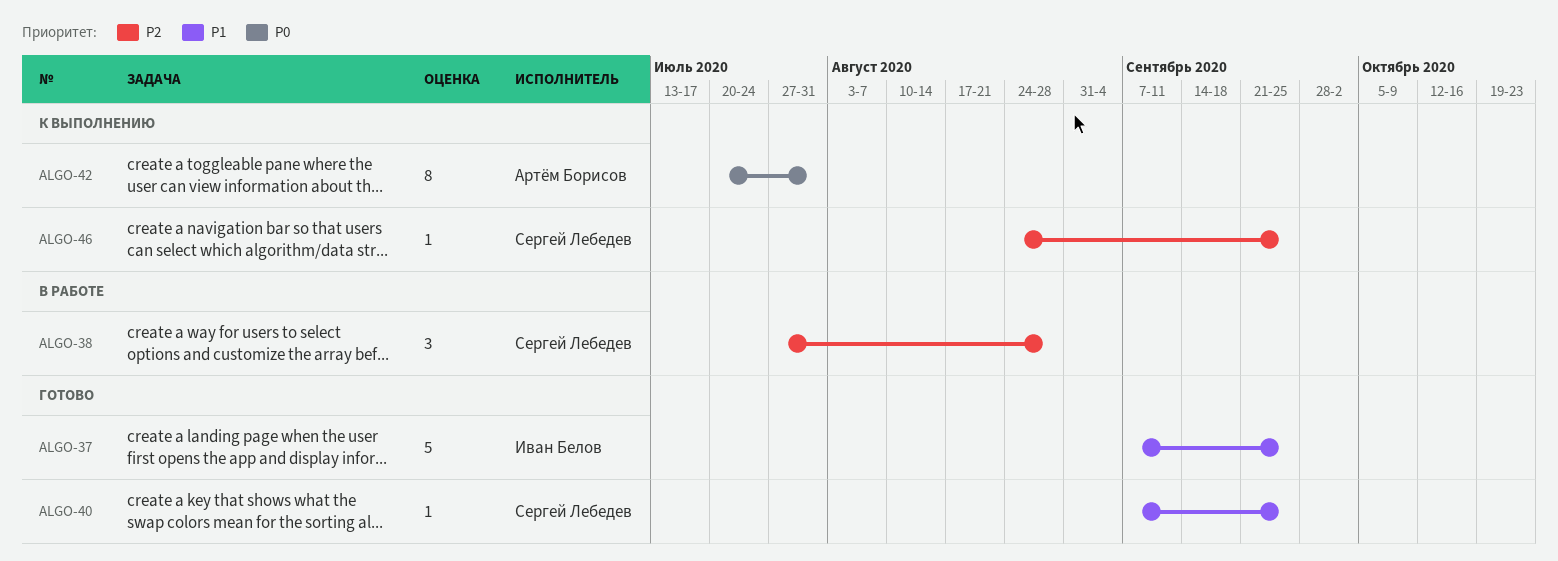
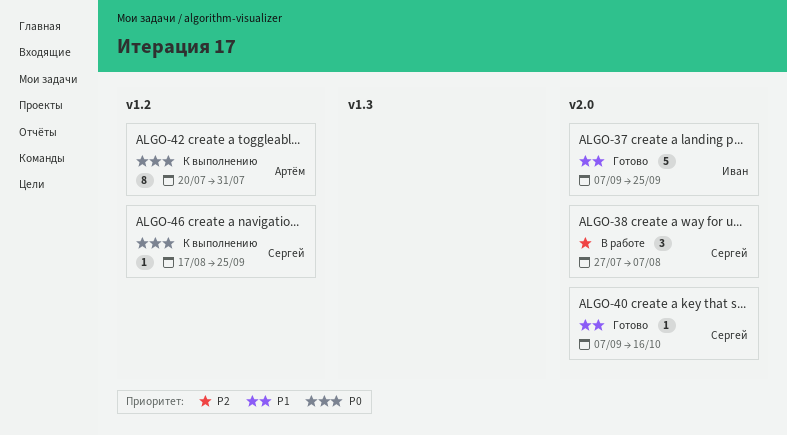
ALGO-38, due: Aug 28 -> Aug 7
ALGO-40, due: Sep 25 -> Oct 16
ALGO-46, priority: P2 -> P0
ALGO-46, start: Aug 24 -> Aug 17

